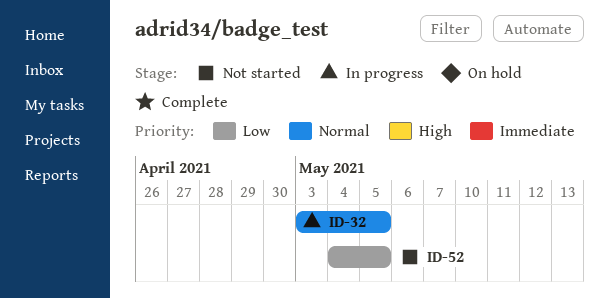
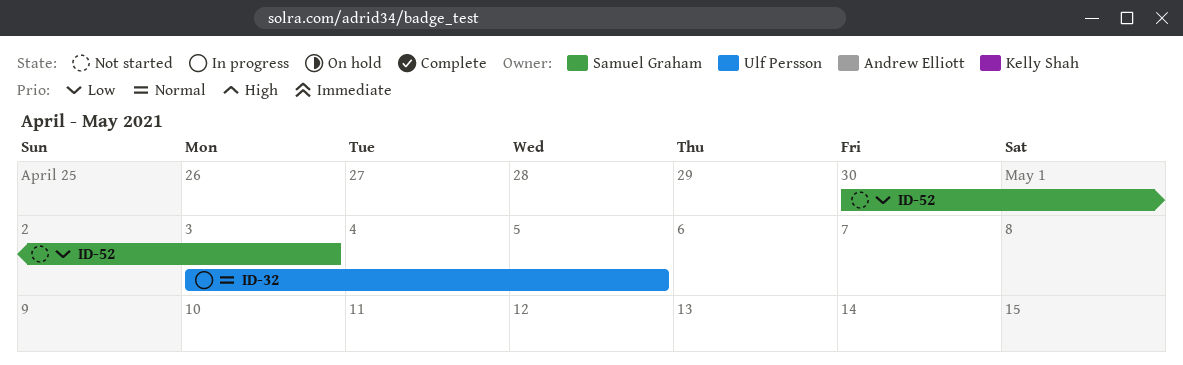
ID-52, start: May 4 -> Apr 30
ID-52, due: May 5 -> May 3

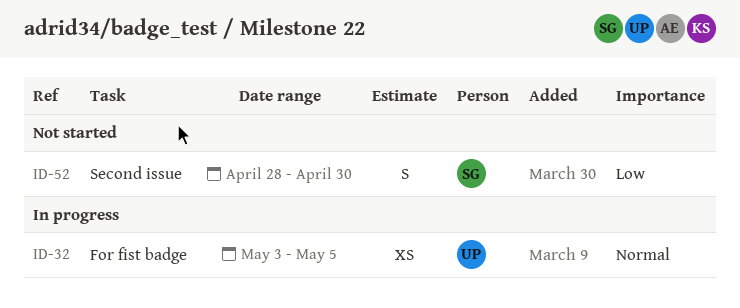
ID-52, start: Apr 30 -> Apr 28
ID-52, due: May 3 -> Apr 30

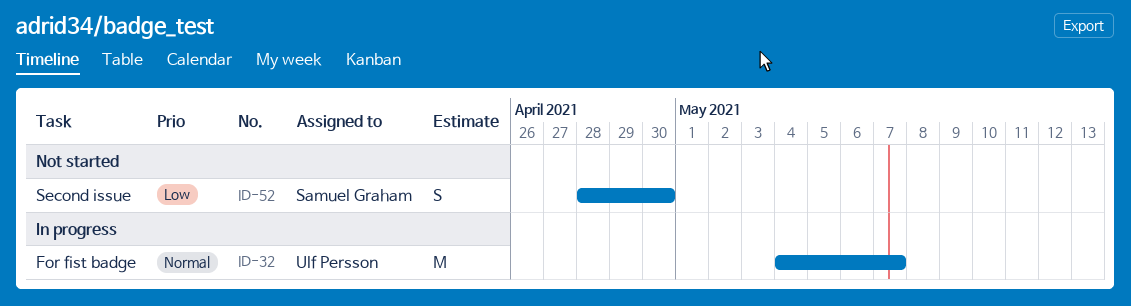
ID-32, estimate: XS -> M
ID-32, start: May 3 -> May 4
ID-32, due: May 5 -> May 7

